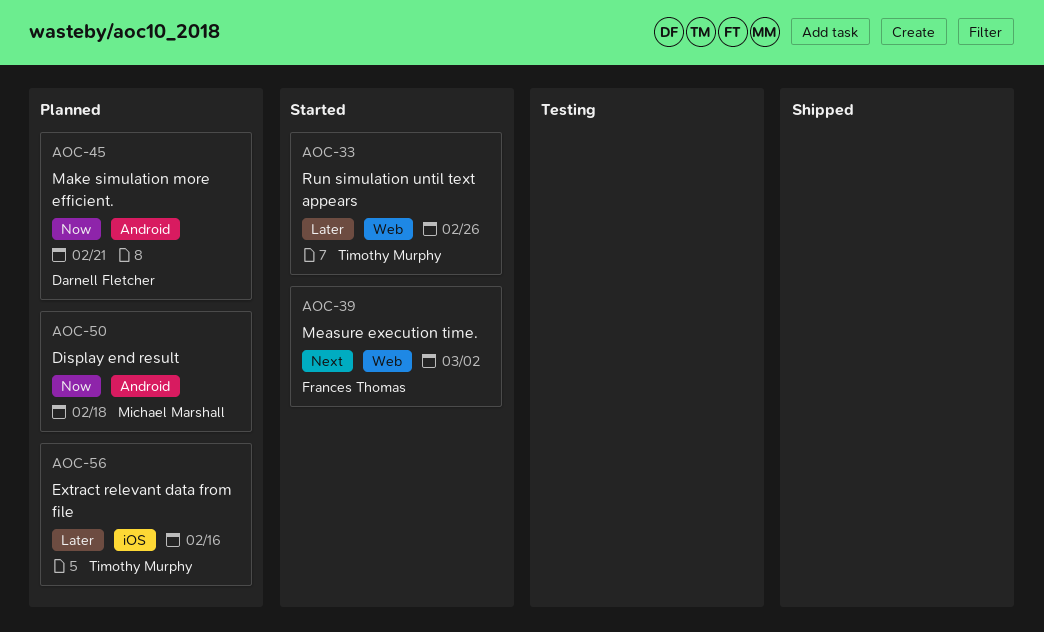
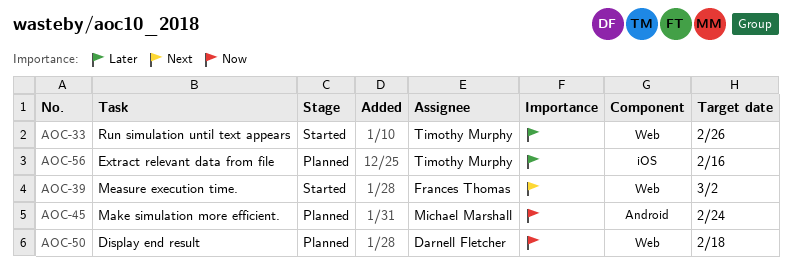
AOC-45, owner: Darnell Fletcher -> Michael Marshall
AOC-45, due: Feb 21 -> Feb 24
AOC-50, owner: Michael Marshall -> Darnell Fletcher
AOC-50, label: Android -> Web

